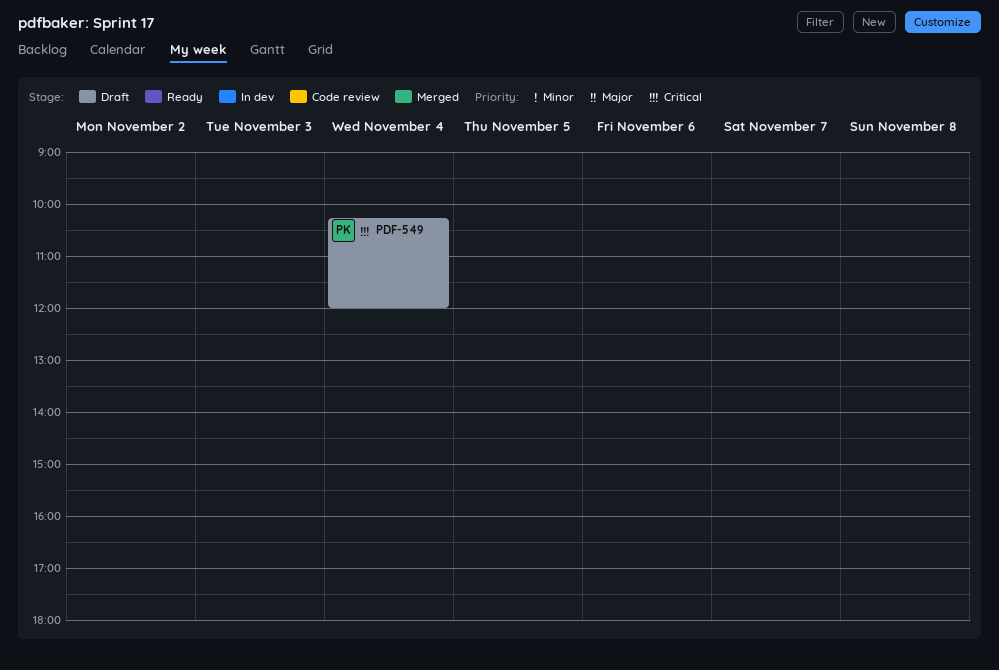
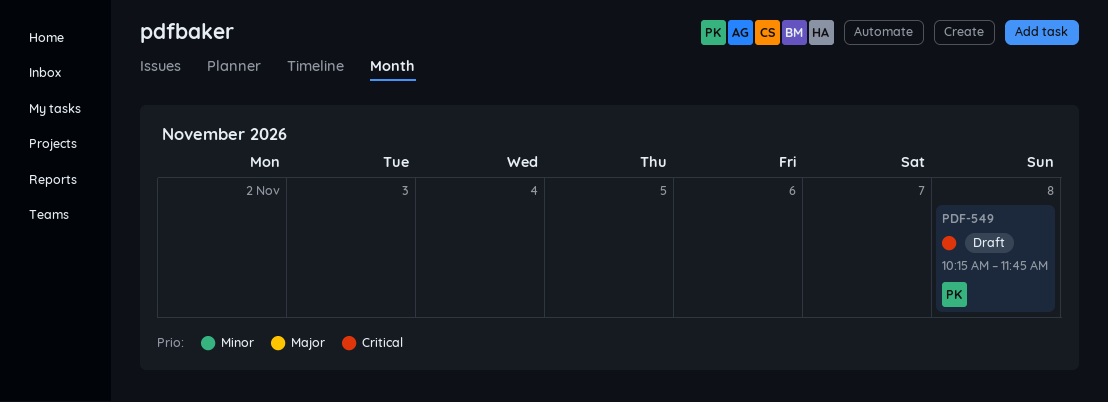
PDF-549, day: Nov 4 -> Nov 8
PDF-549, ends: 12:00 -> 11:45

